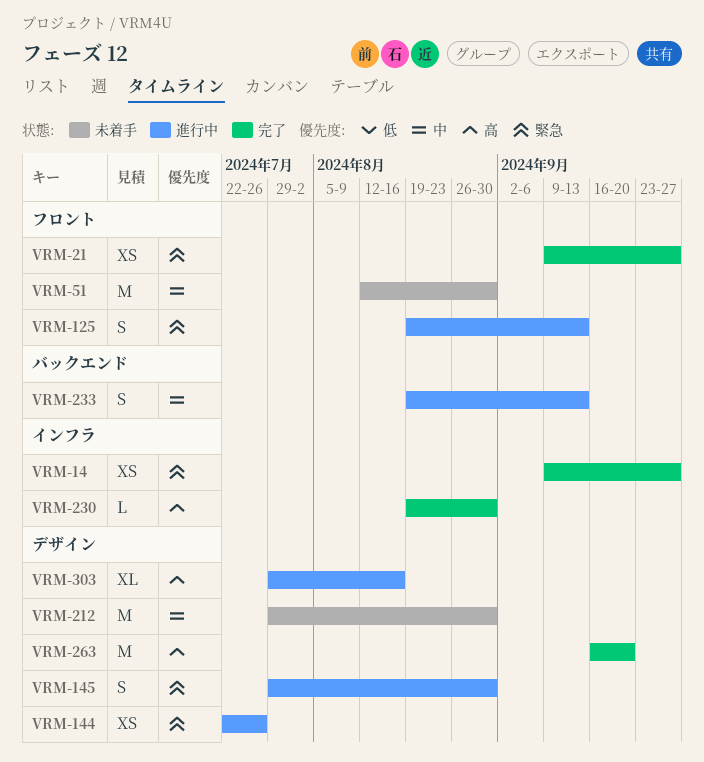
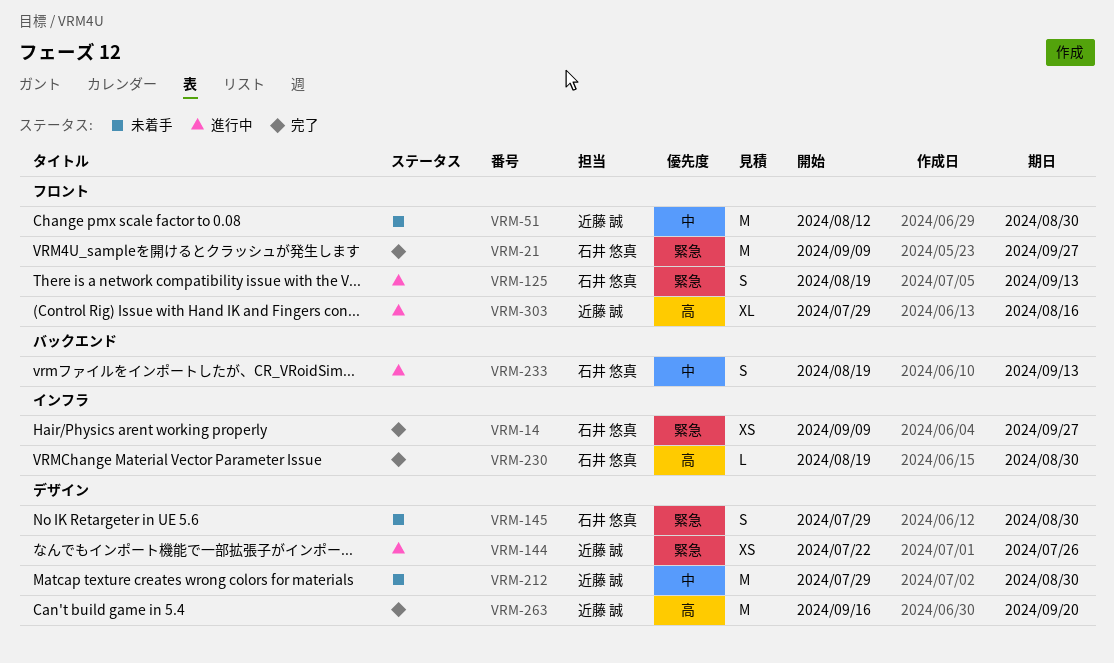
VRM-21, estimate: XS -> M
VRM-145, status: 進行中 -> 未着手
VRM-303, label: デザイン -> フロント

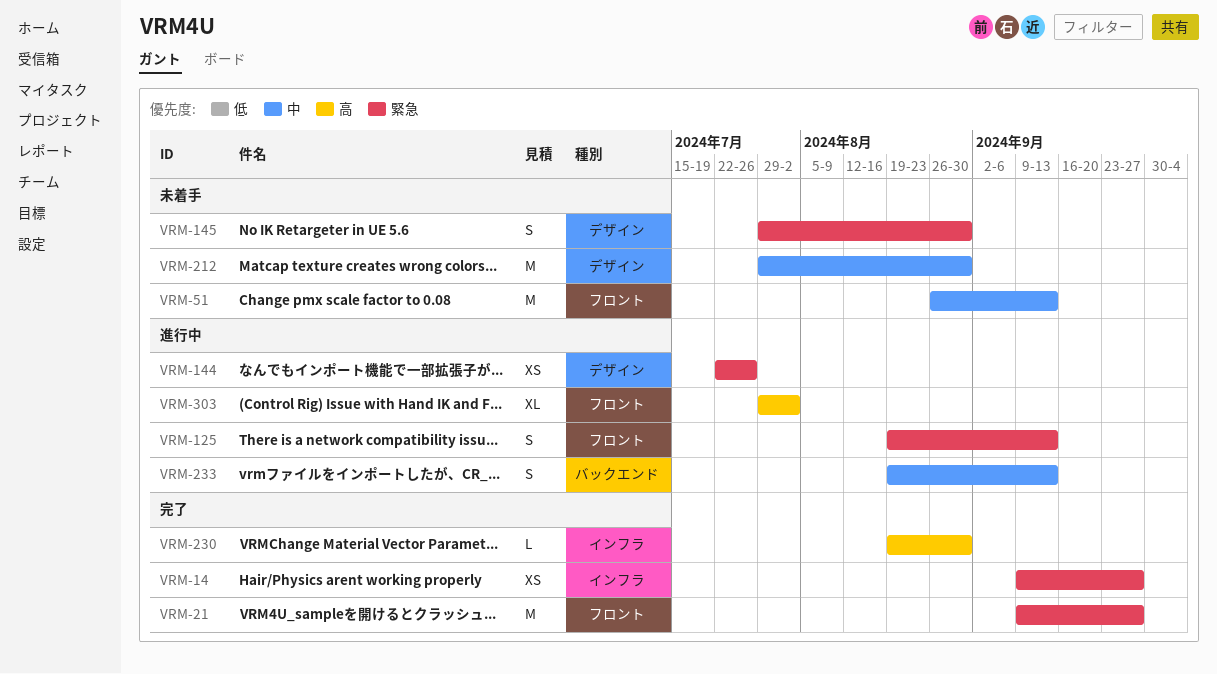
VRM-51, start: Aug 12 -> Aug 26
VRM-51, due: Aug 30 -> Sep 13
VRM-263: present -> none
VRM-303, due: Aug 16 -> Aug 2

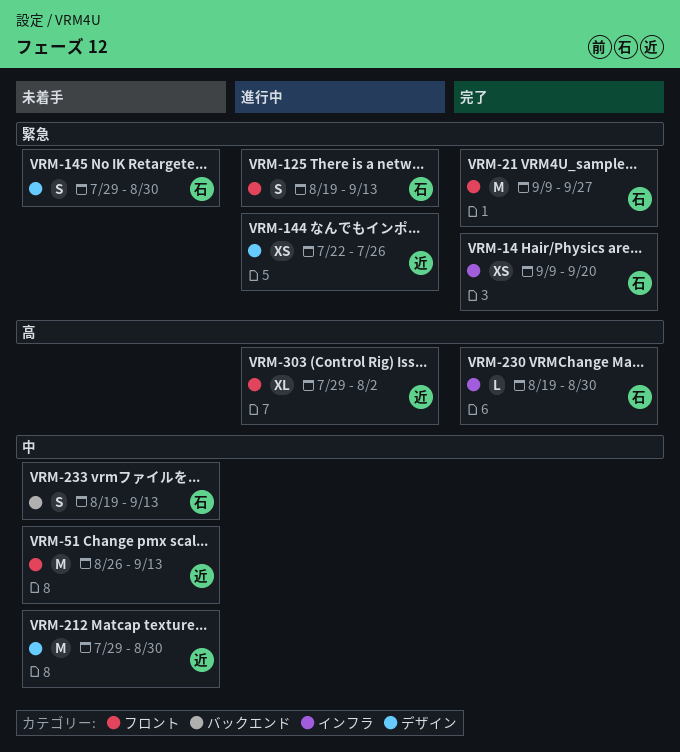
VRM-14, due: Sep 27 -> Sep 20
VRM-233, status: 進行中 -> 未着手

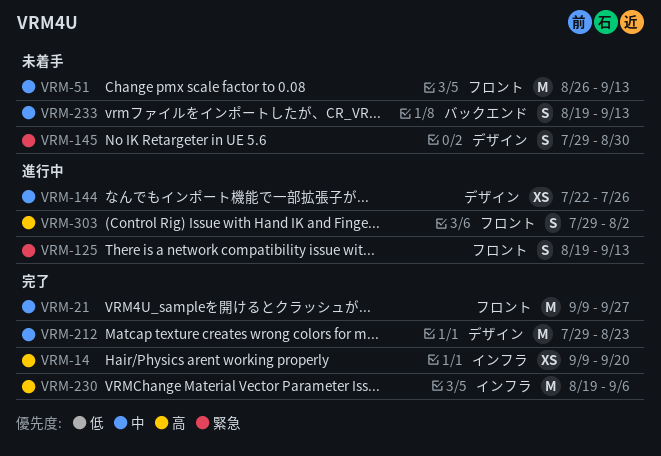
VRM-14, priority: 緊急 -> 高
VRM-21, priority: 緊急 -> 中
VRM-144, priority: 緊急 -> 中
VRM-212, status: 未着手 -> 完了
VRM-212, due: Aug 30 -> Aug 23
VRM-230, estimate: L -> M
VRM-230, due: Aug 30 -> Sep 6
VRM-303, estimate: XL -> S

